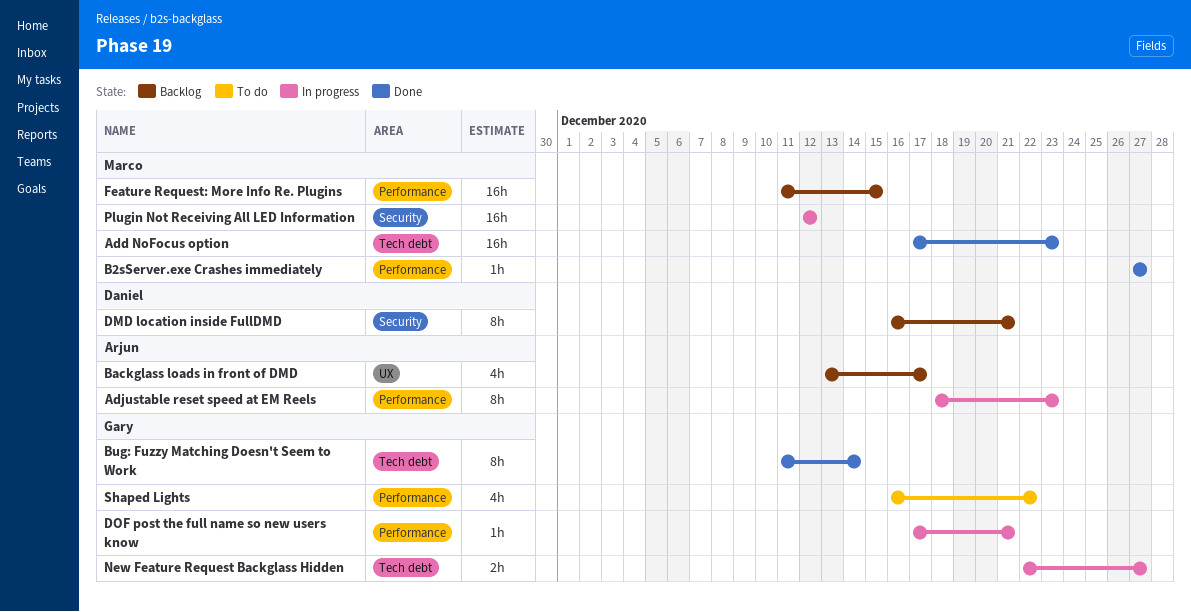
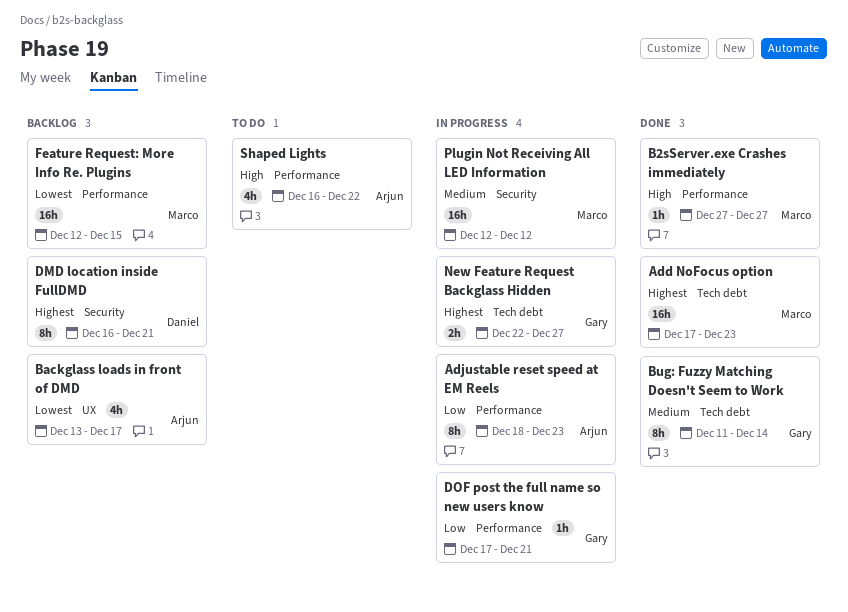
Feature Request: More Info Re. Plugins, start: Dec 11 -> Dec 12
Shaped Lights, owner: Gary -> Arjun

